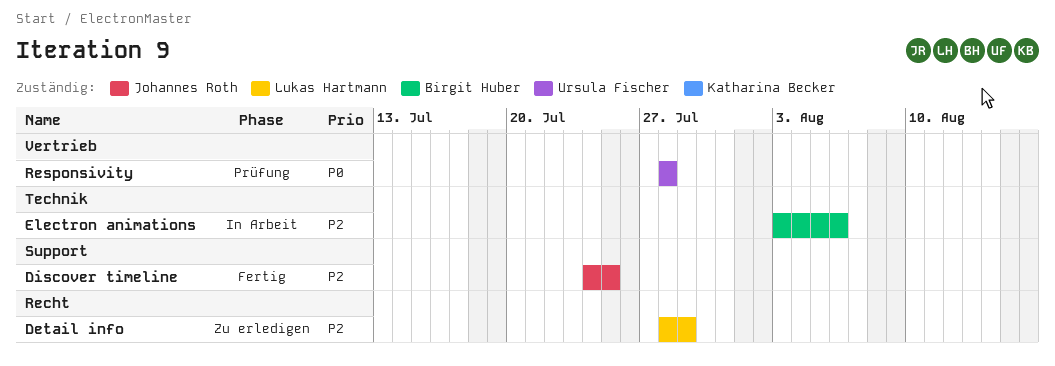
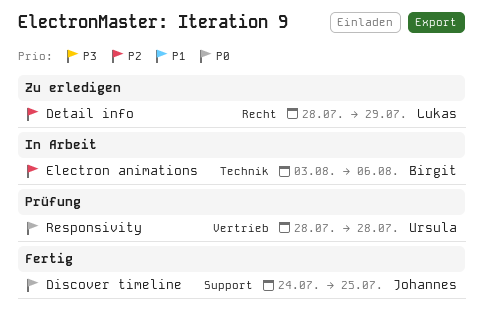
Discover timeline, priority: P2 -> P0

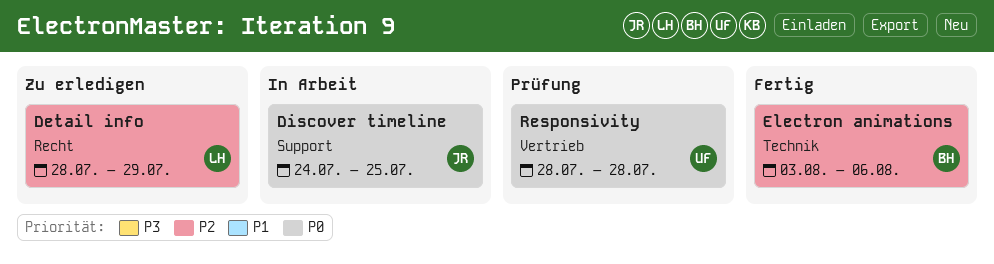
Discover timeline, status: Fertig -> In Arbeit
Electron animations, status: In Arbeit -> Fertig

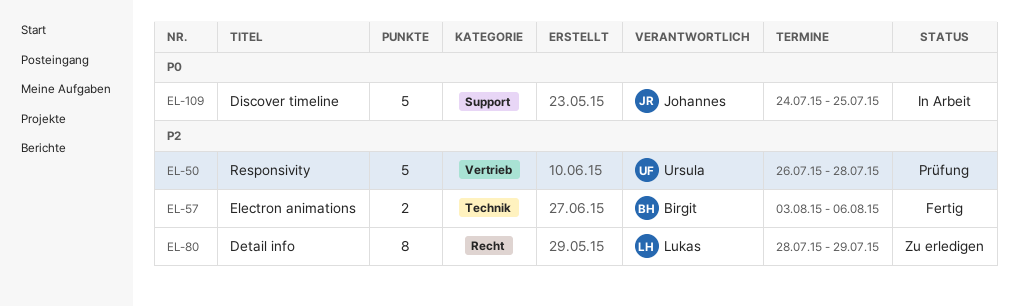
Responsivity, priority: P0 -> P2
Responsivity, start: Jul 28 -> Jul 26

